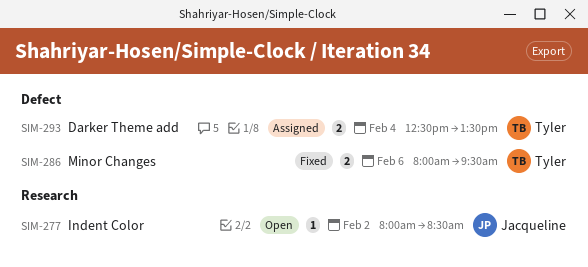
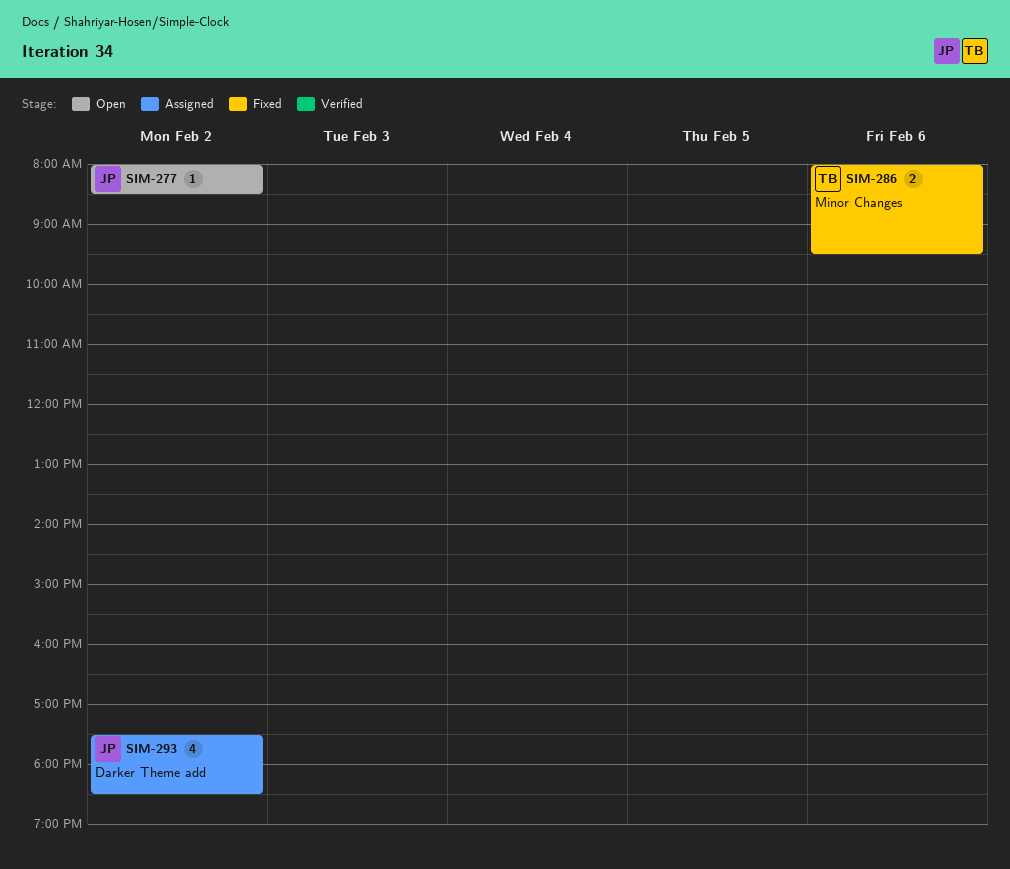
SIM-293, owner: Tyler -> Jacqueline
SIM-293, estimate: 2 -> 4
SIM-293, day: Feb 4 -> Feb 2
SIM-293, begins: 12:30 -> 17:30
SIM-293, ends: 13:30 -> 18:30

